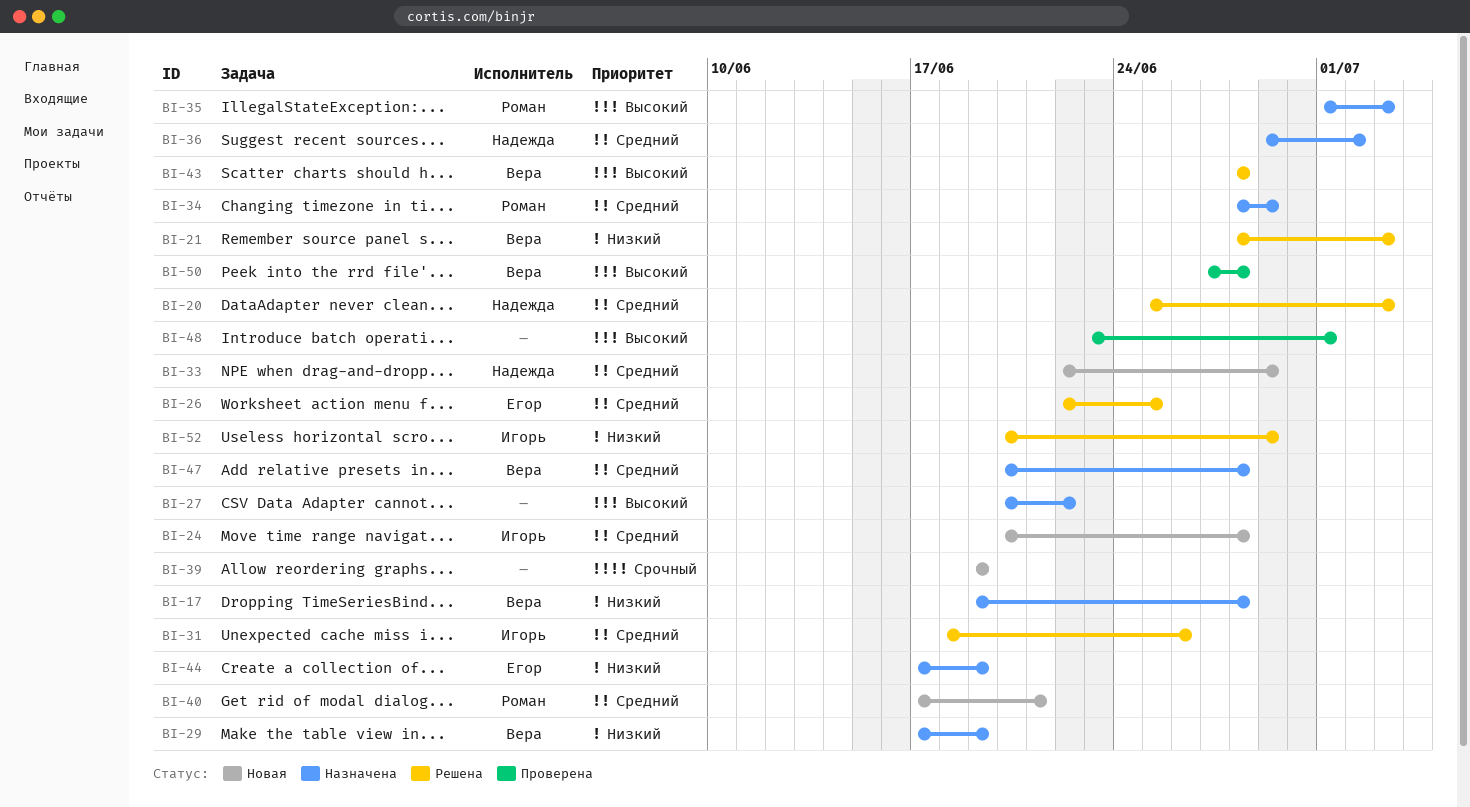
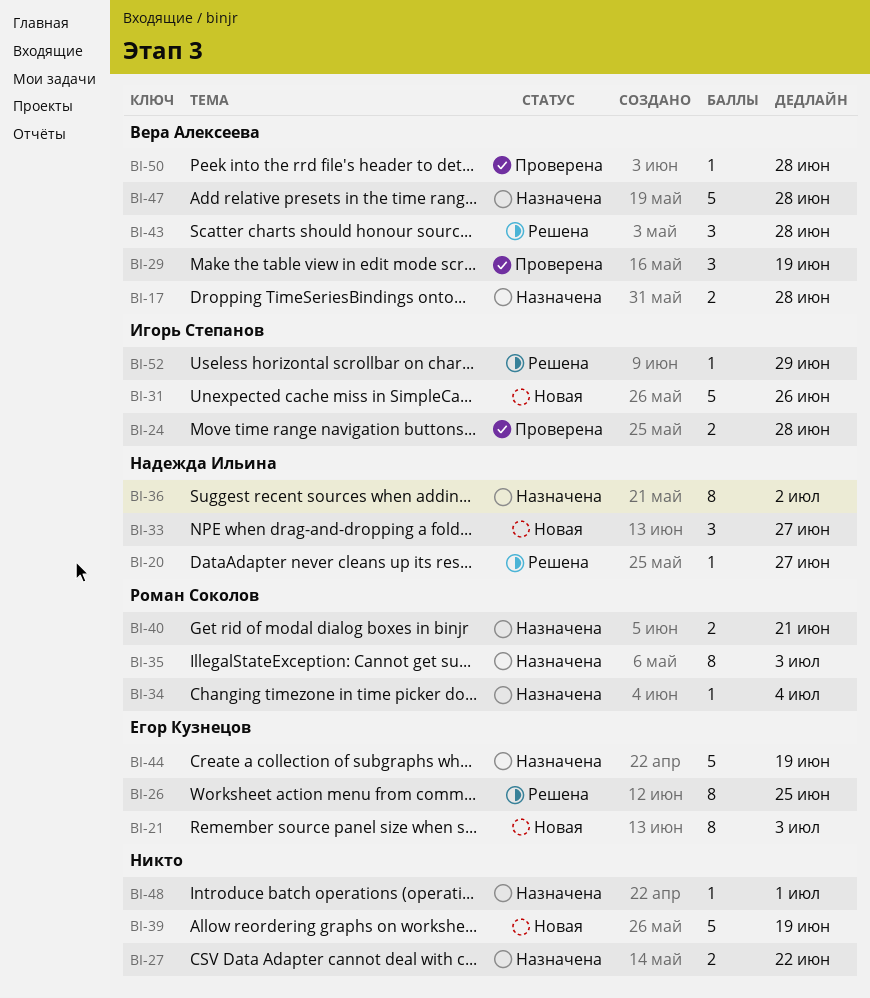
BI-20, due: Jul 3 -> Jun 27
BI-21, status: Решена -> Новая
BI-21, owner: Вера Алексеева -> Егор Кузнецов
BI-24, status: Новая -> Проверена
BI-29, status: Назначена -> Проверена
BI-31, status: Решена -> Новая
BI-33, due: Jun 29 -> Jun 27
BI-34, due: Jun 29 -> Jul 4
BI-40, status: Новая -> Назначена
BI-48, status: Проверена -> Назначена

